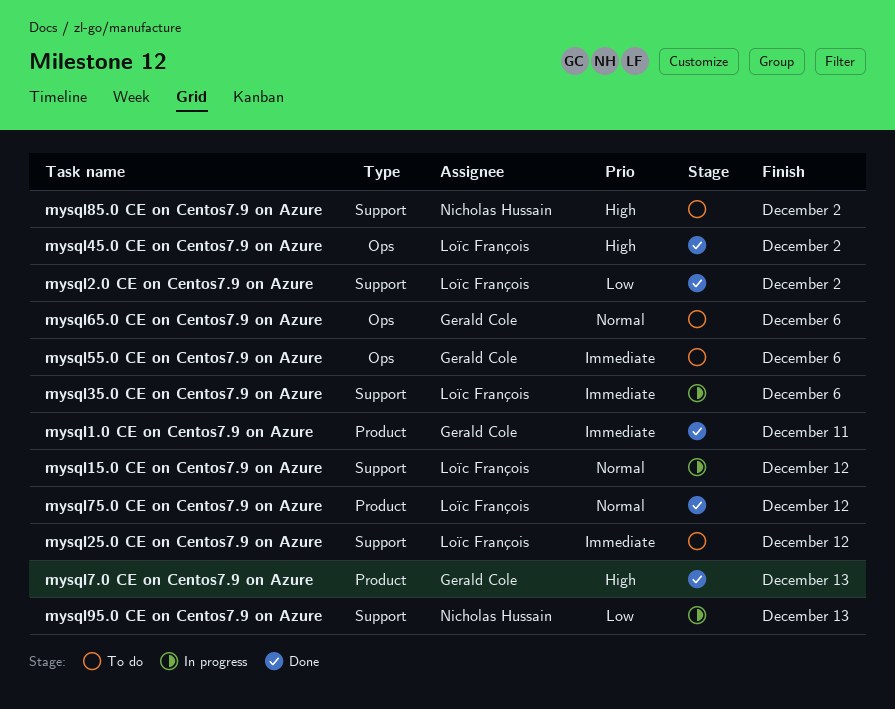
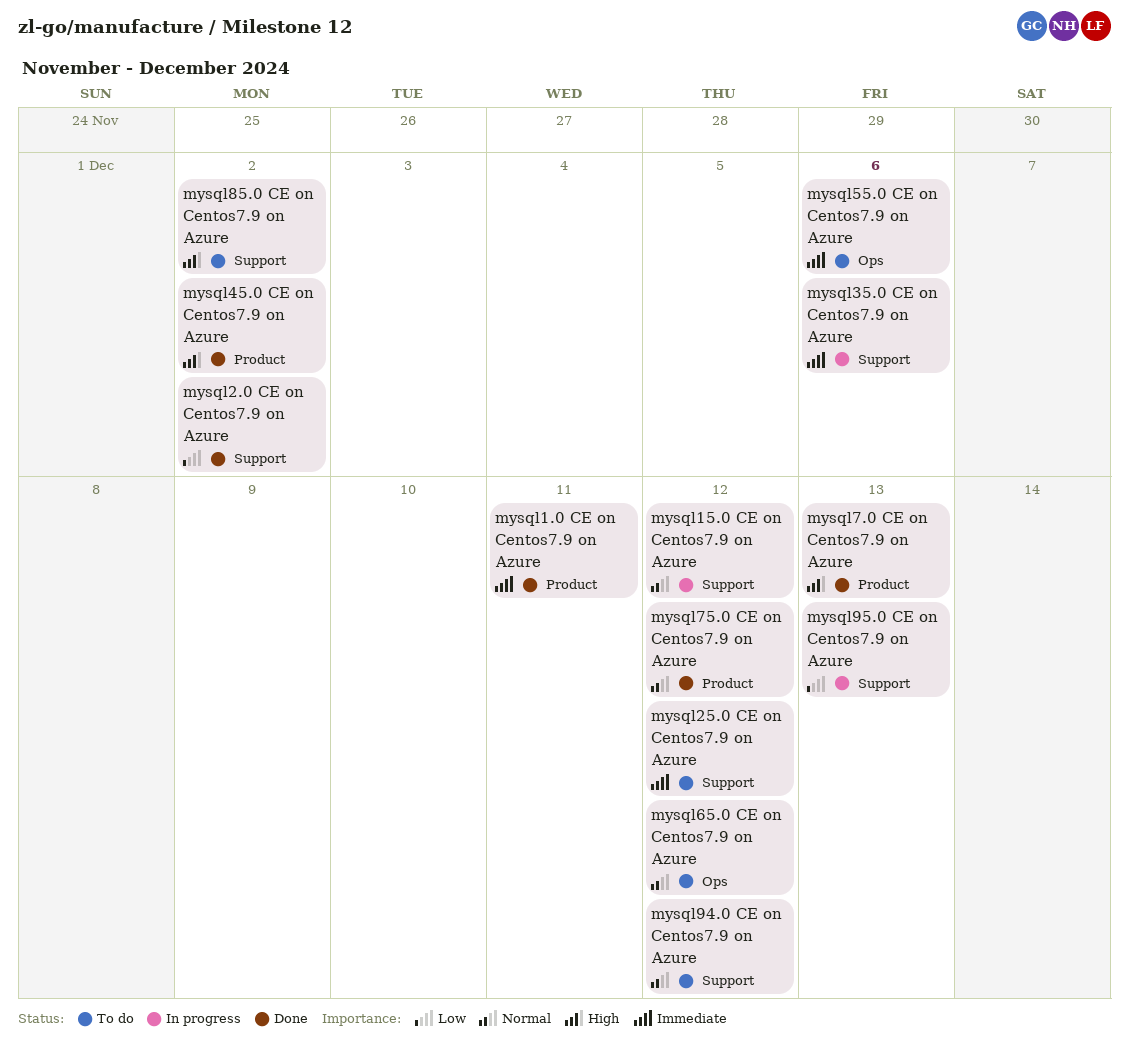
mysql45.0 CE on Centos7.9 on Azure, label: Ops -> Product
mysql65.0 CE on Centos7.9 on Azure, due: Dec 6 -> Dec 12
mysql94.0 CE on Centos7.9 on Azure: none -> present

